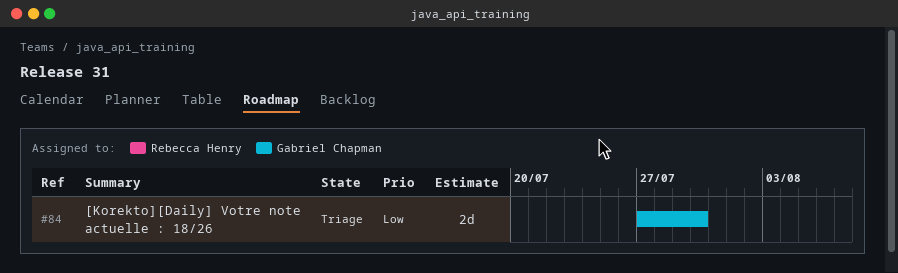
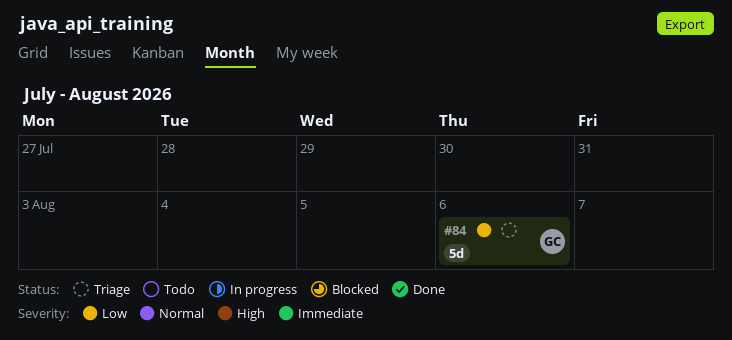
#84, estimate: 2d -> 5d
#84, due: Jul 30 -> Aug 6

